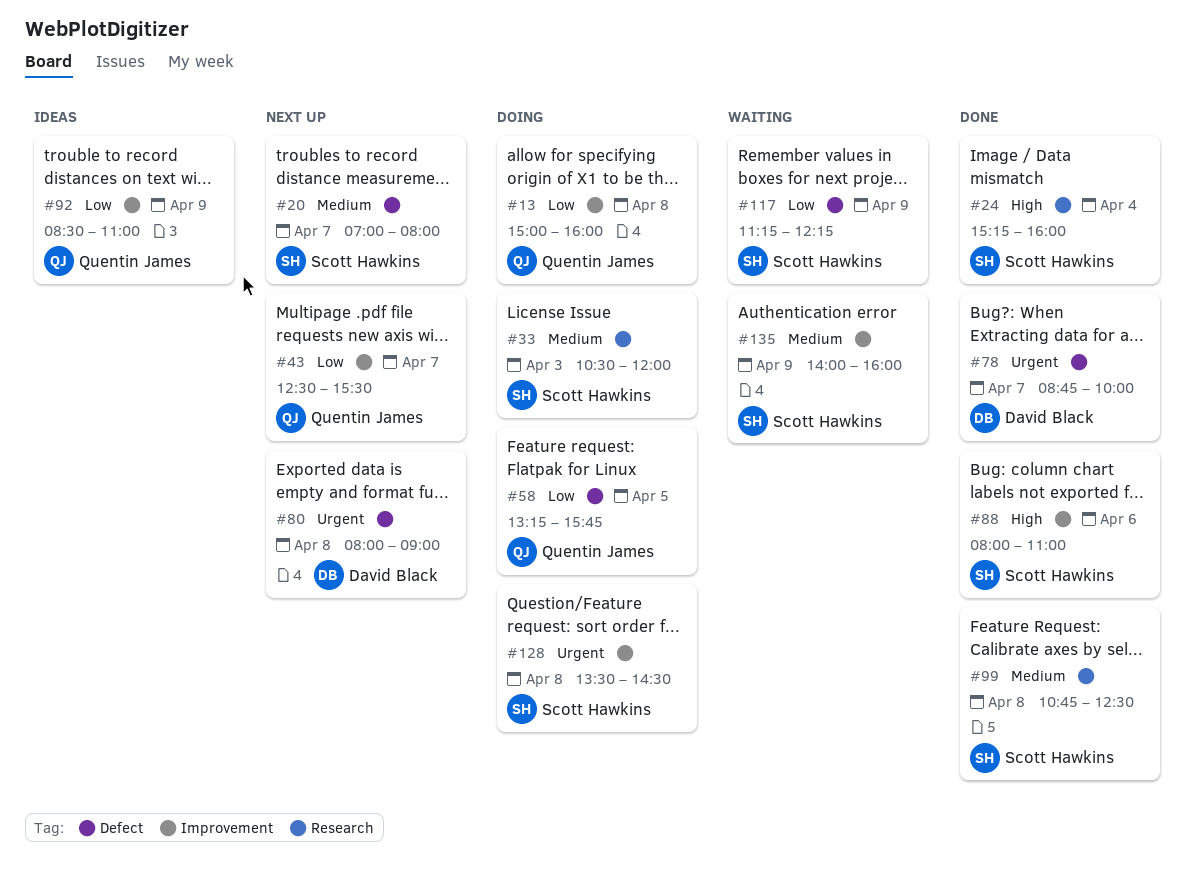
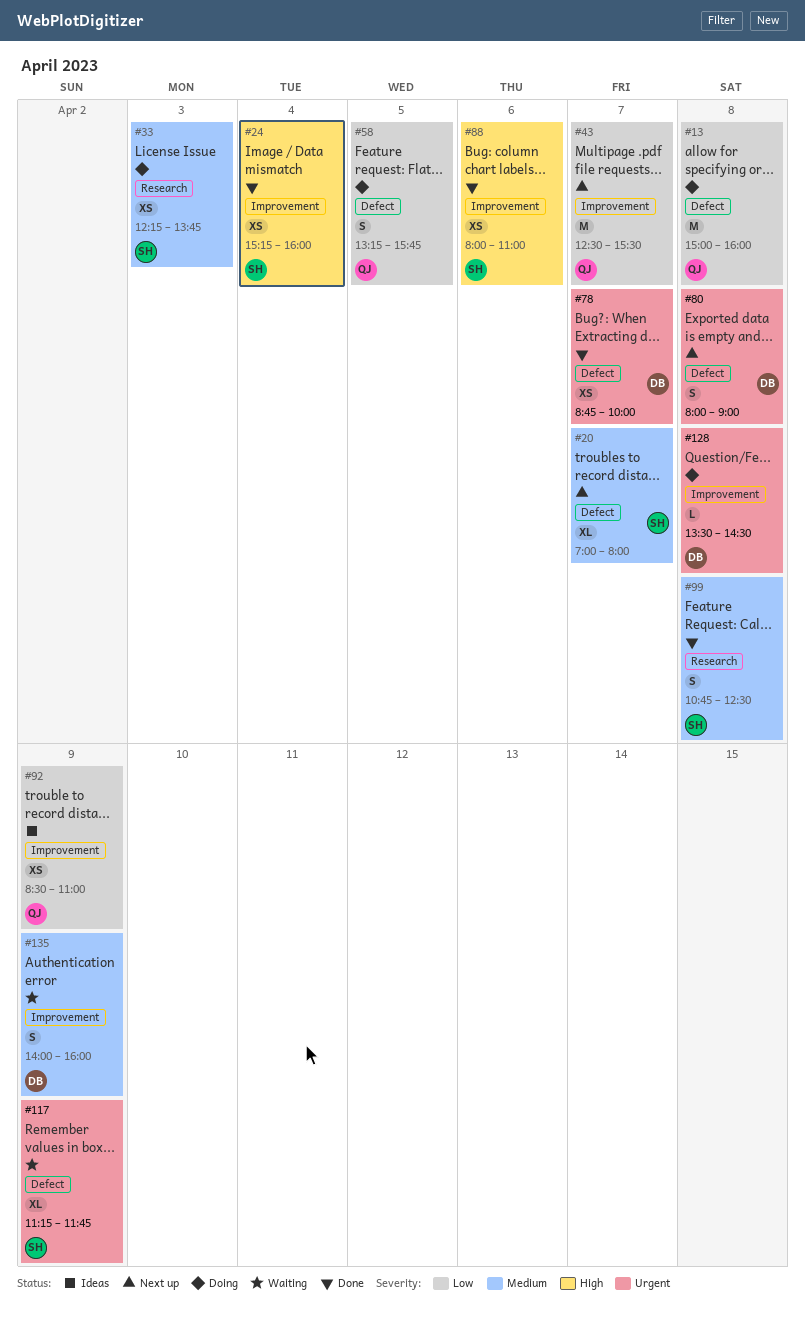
#13, label: Improvement -> Defect
#24, label: Research -> Improvement
#33, begins: 10:30 -> 12:15
#33, ends: 12:00 -> 13:45
#117, priority: Low -> Urgent
#117, ends: 12:15 -> 11:45
#128, owner: Scott Hawkins -> David Black
#135, owner: Scott Hawkins -> David Black

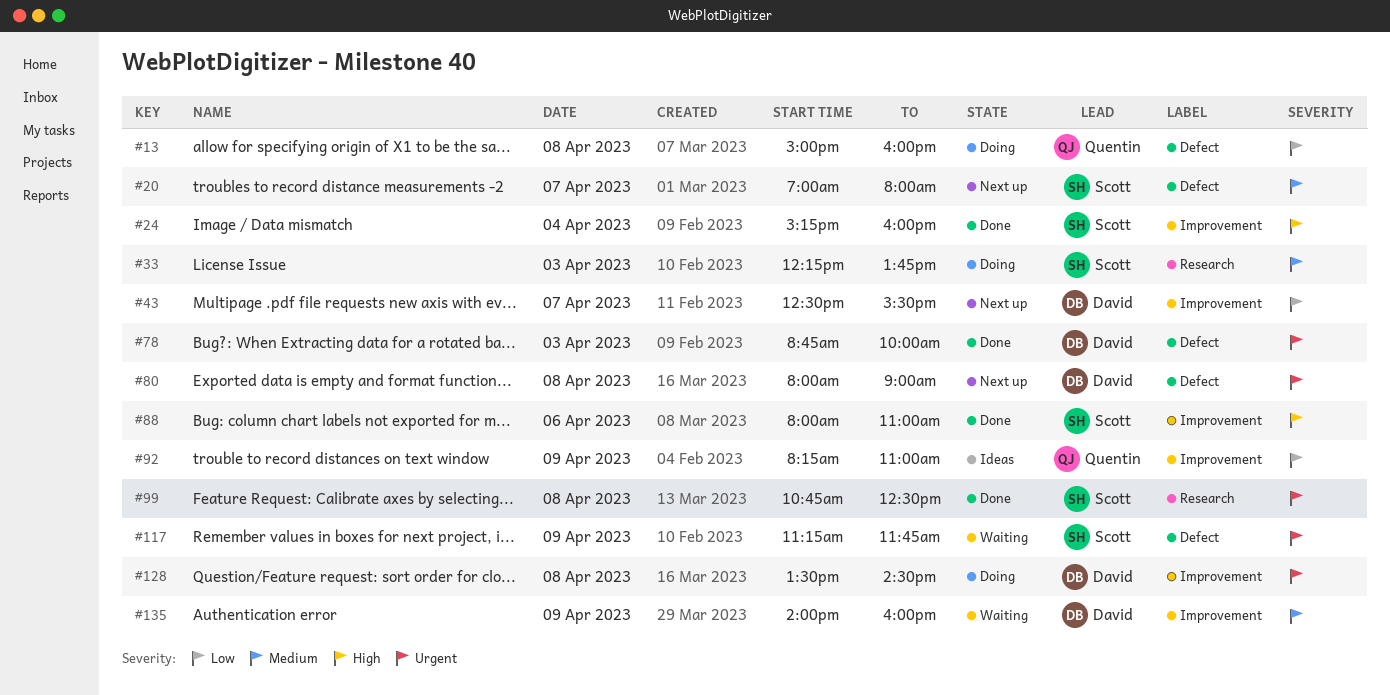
#43, owner: Quentin -> David
#58: present -> none
#78, day: Apr 7 -> Apr 3
#92, begins: 08:30 -> 08:15
#99, priority: Medium -> Urgent

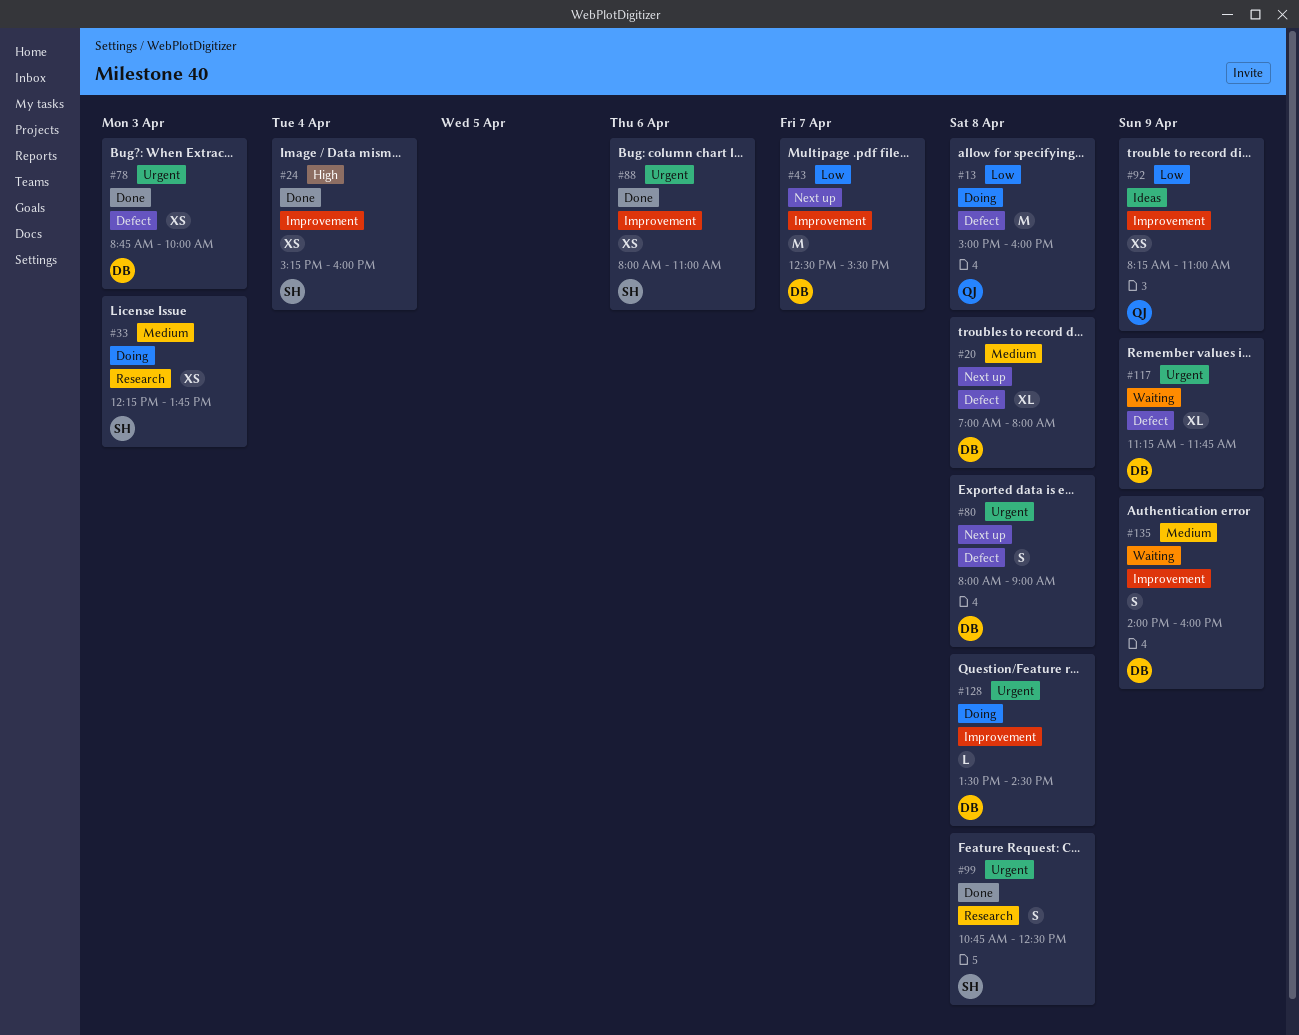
#20, owner: Scott -> David
#20, day: Apr 7 -> Apr 8
#88, priority: High -> Urgent
#117, owner: Scott -> David

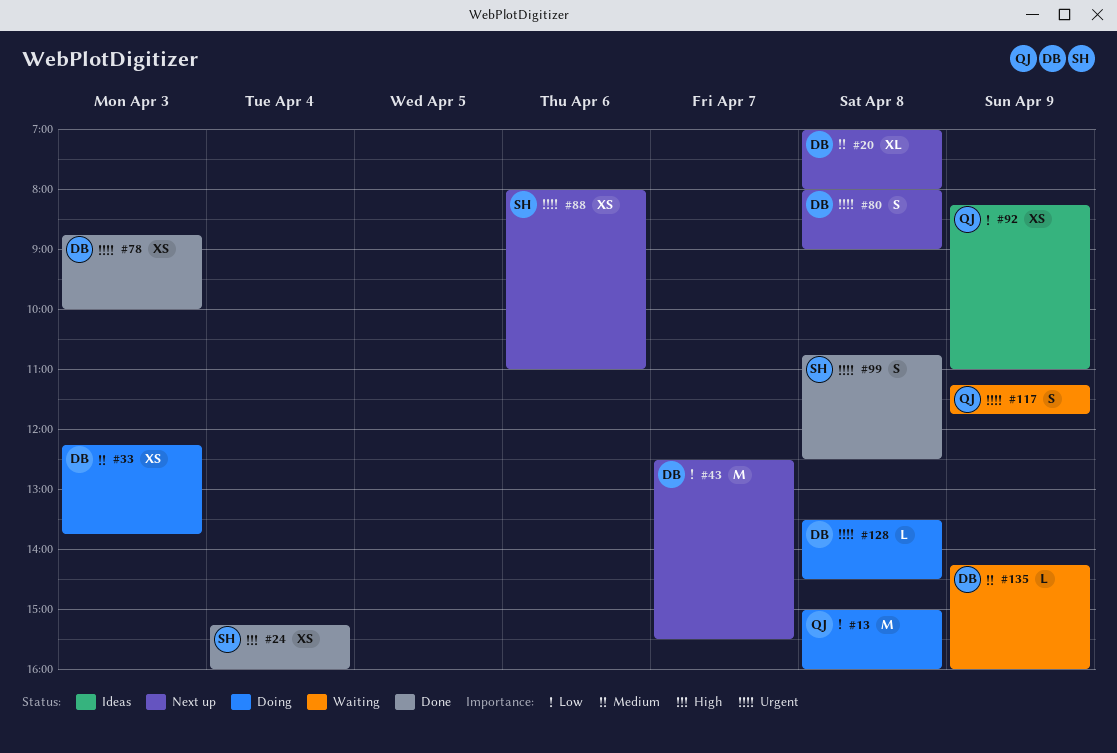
#33, owner: SH -> DB
#88, status: Done -> Next up
#117, owner: DB -> QJ
#117, estimate: XL -> S
#135, estimate: S -> L
#135, begins: 14:00 -> 14:15

